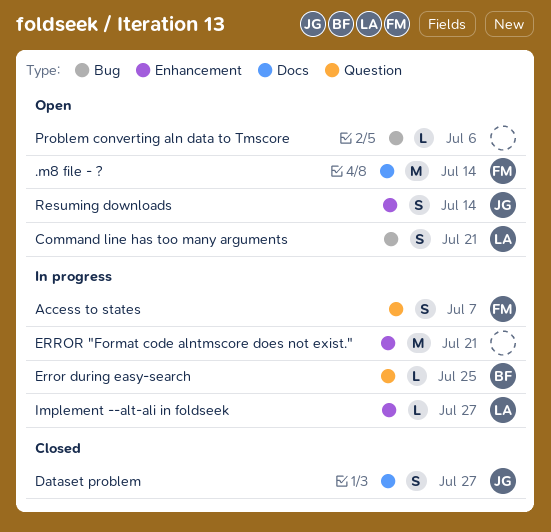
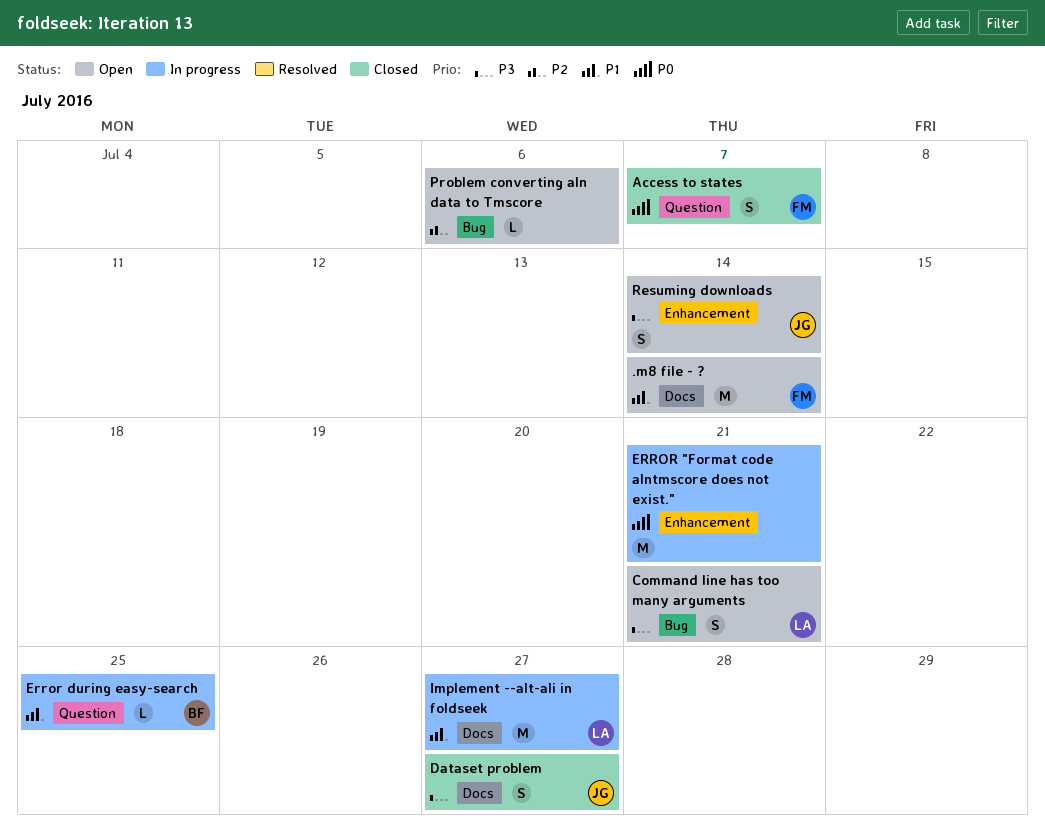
Access to states, status: In progress -> Closed
Implement --alt-ali in foldseek, label: Enhancement -> Docs
Implement --alt-ali in foldseek, estimate: L -> M

